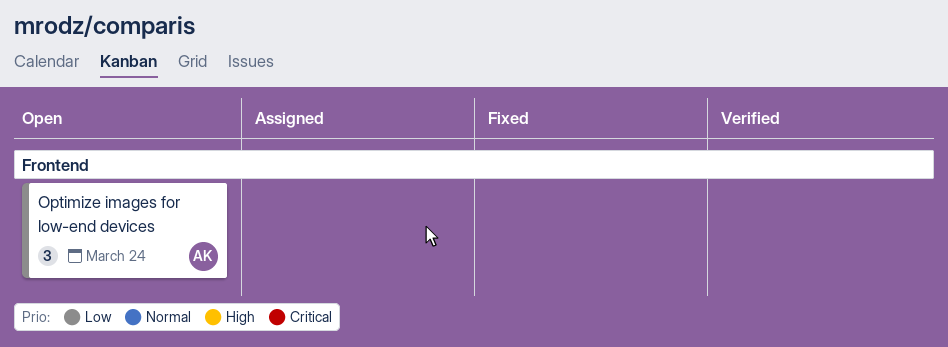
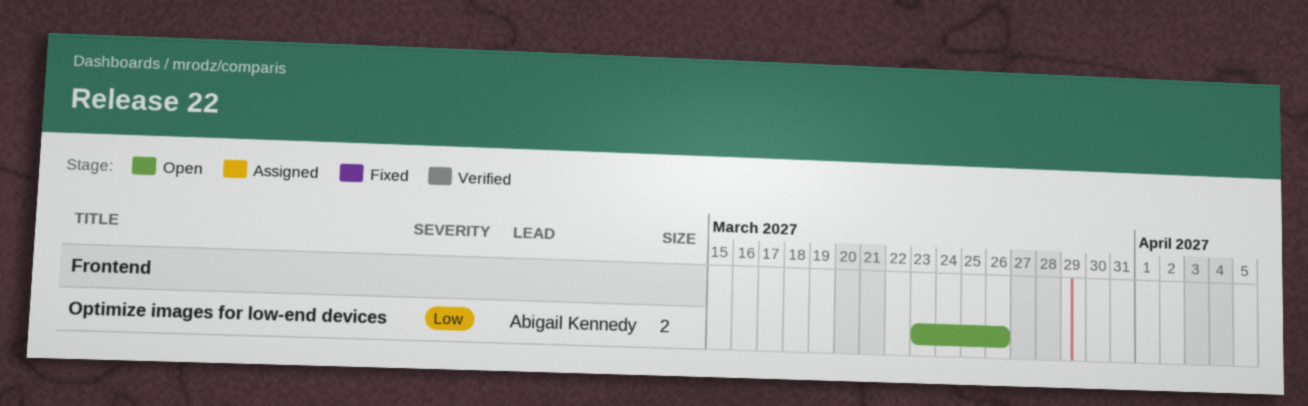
Optimize images for low-end devices, estimate: 3 -> 2
Optimize images for low-end devices, due: Mar 24 -> Mar 26

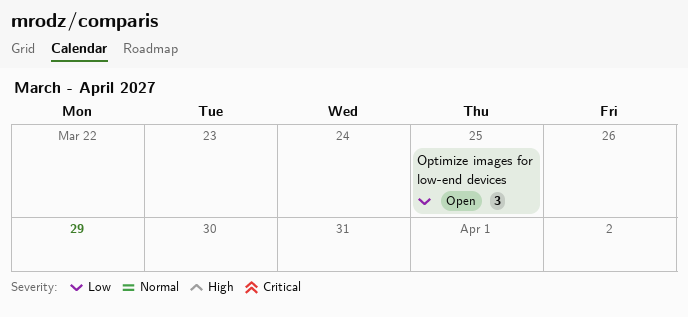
Optimize images for low-end devices, estimate: 2 -> 3
Optimize images for low-end devices, due: Mar 26 -> Mar 25

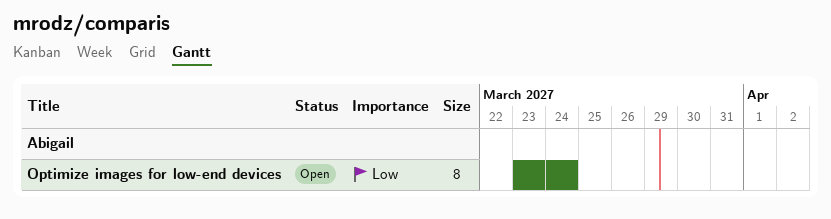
Optimize images for low-end devices, estimate: 3 -> 8
Optimize images for low-end devices, due: Mar 25 -> Mar 24

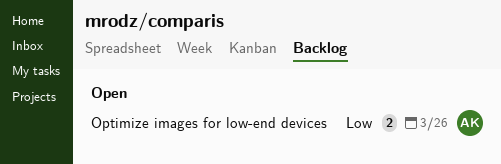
Optimize images for low-end devices, estimate: 8 -> 2
Optimize images for low-end devices, due: Mar 24 -> Mar 26

